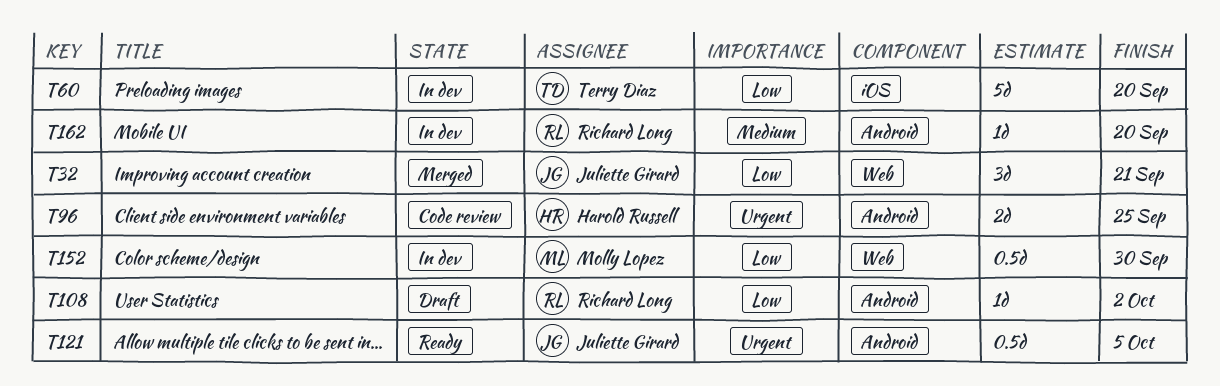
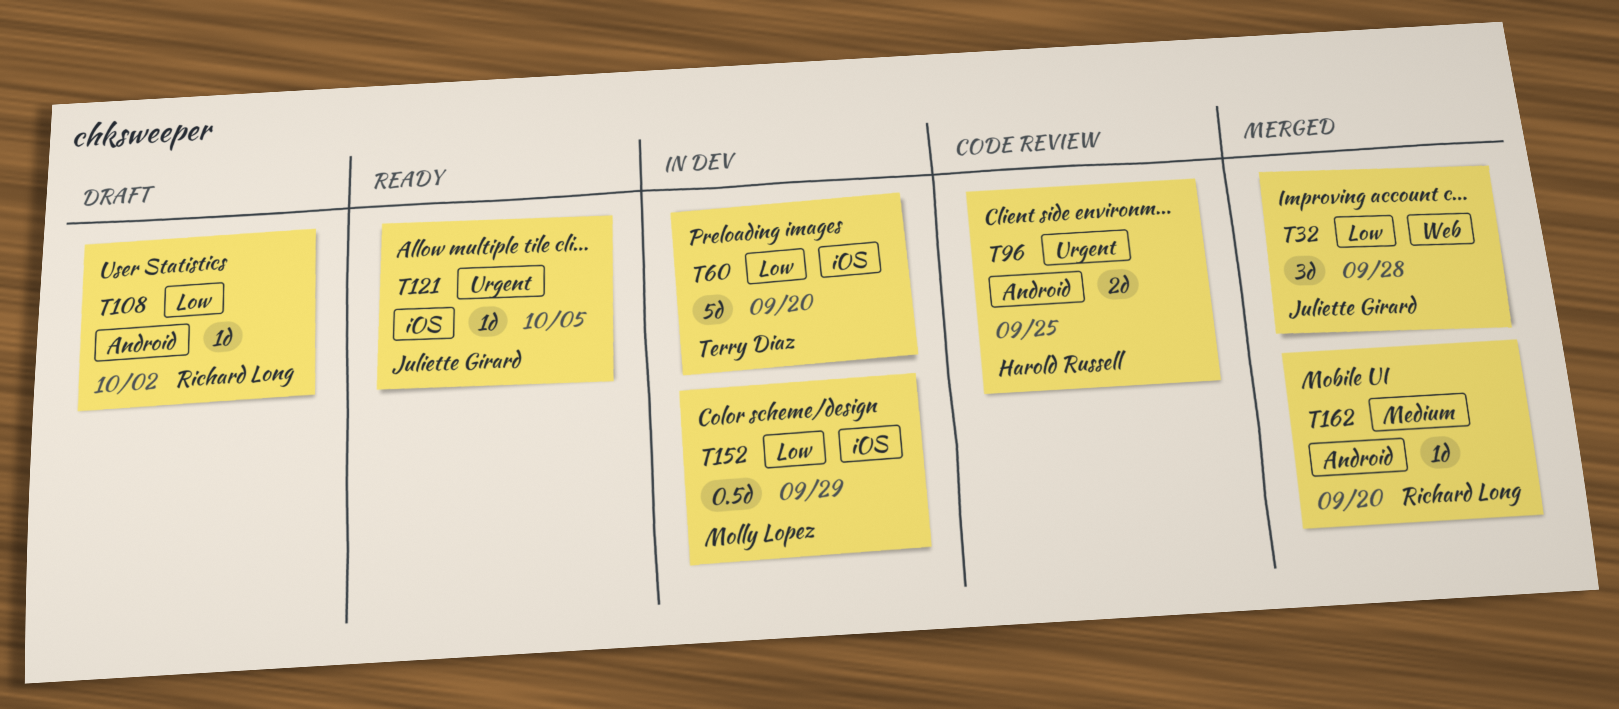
T32, due: Sep 21 -> Sep 28
T121, label: Android -> iOS
T121, estimate: 0.5d -> 1d
T152, label: Web -> iOS
T152, due: Sep 30 -> Sep 29
T162, status: In dev -> Merged

